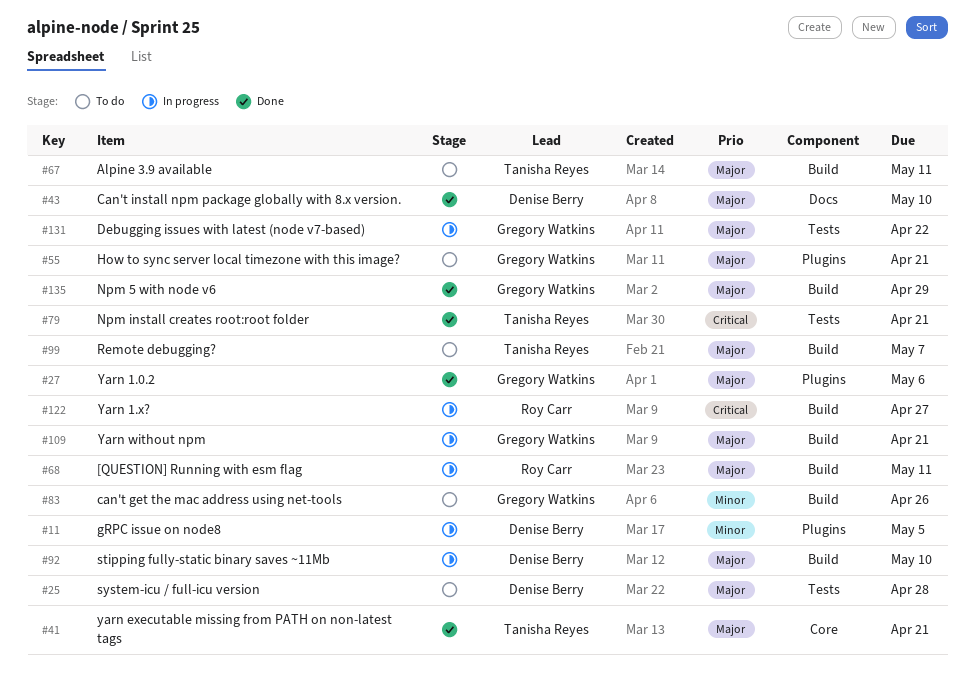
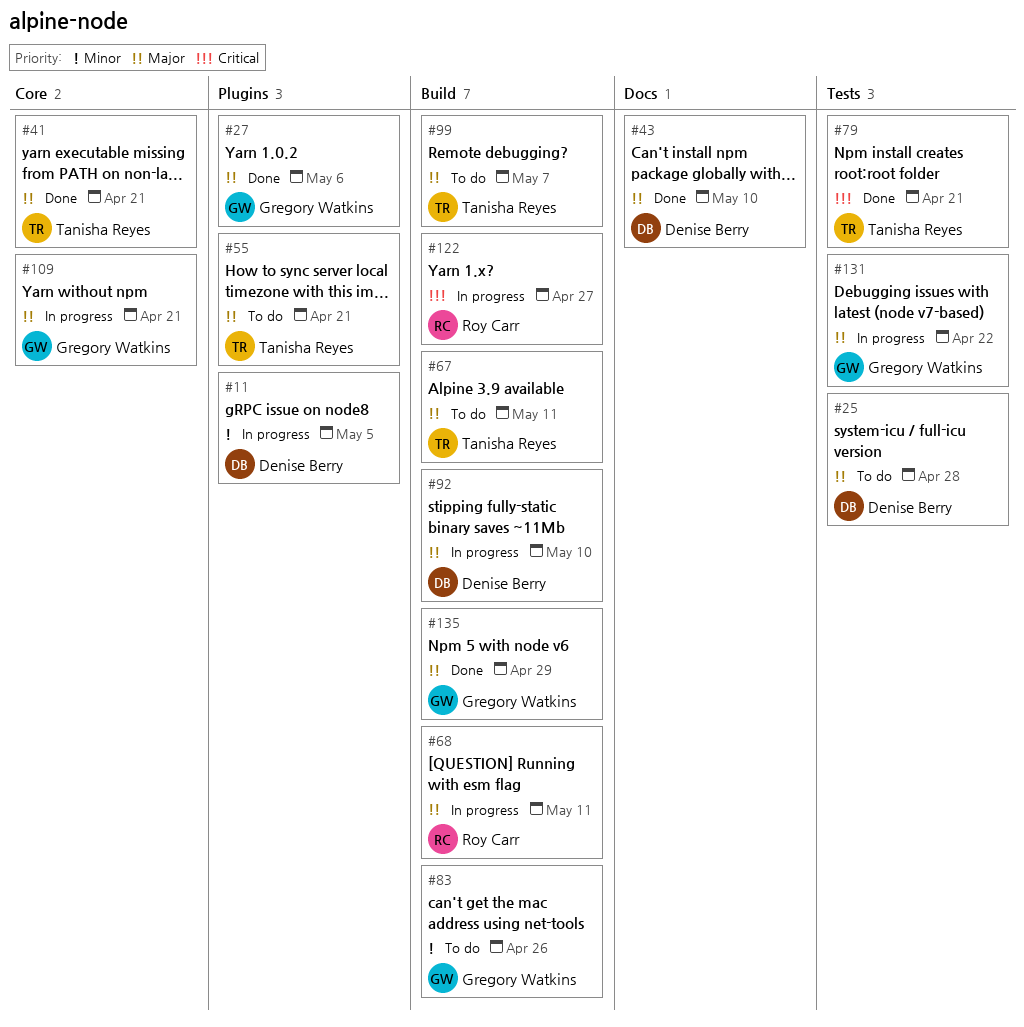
#55, owner: Gregory Watkins -> Tanisha Reyes
#109, label: Build -> Core

